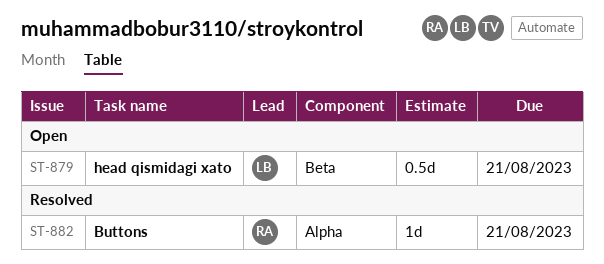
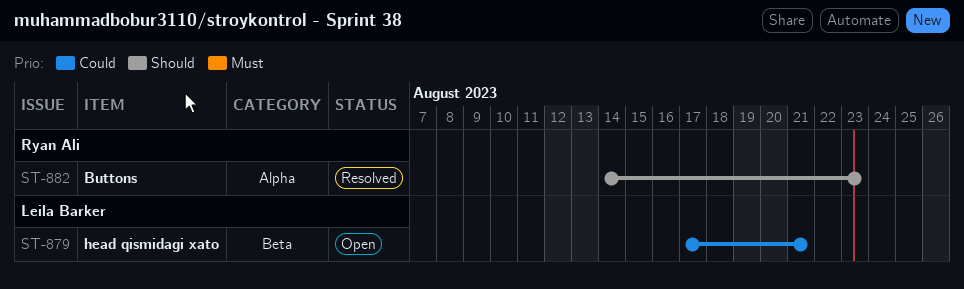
ST-882, due: Aug 21 -> Aug 23

